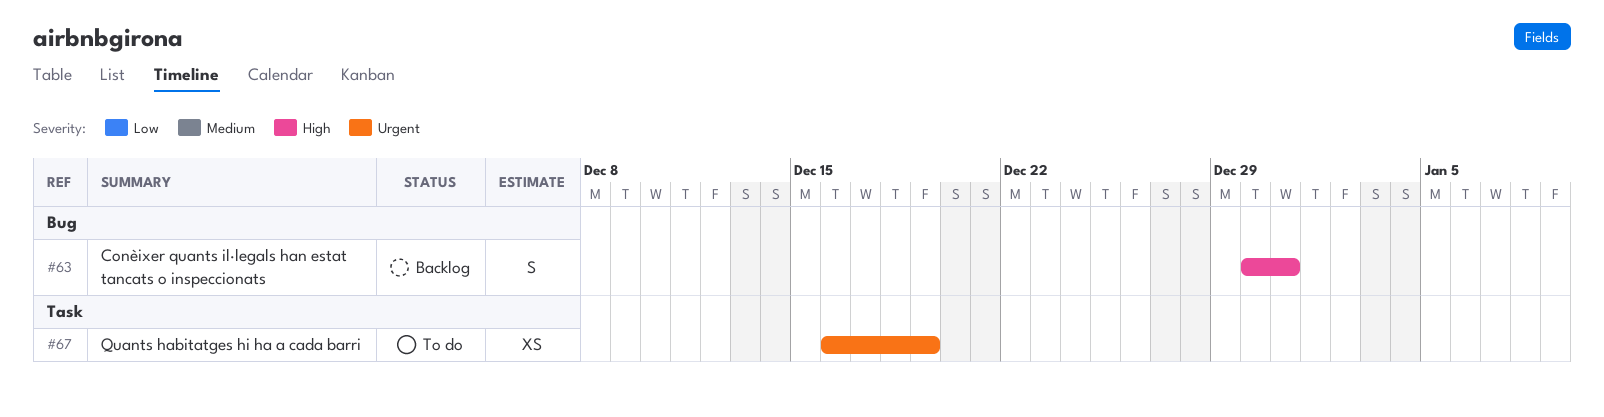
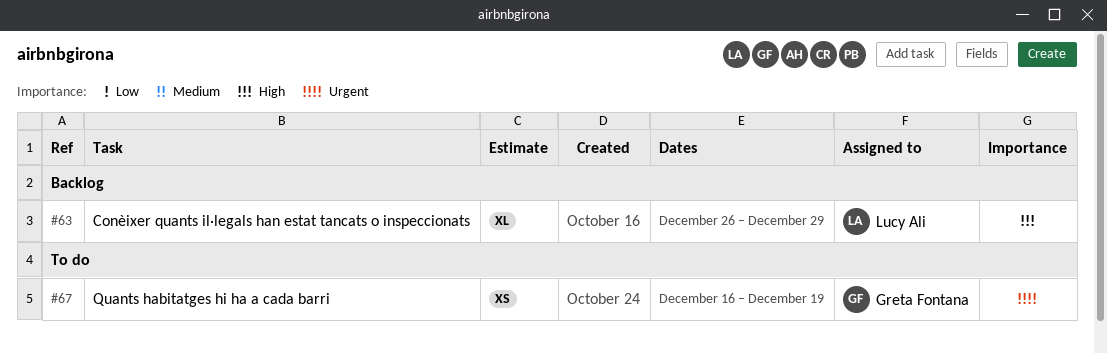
#63, estimate: S -> XL
#63, start: Dec 30 -> Dec 26
#63, due: Dec 31 -> Dec 29

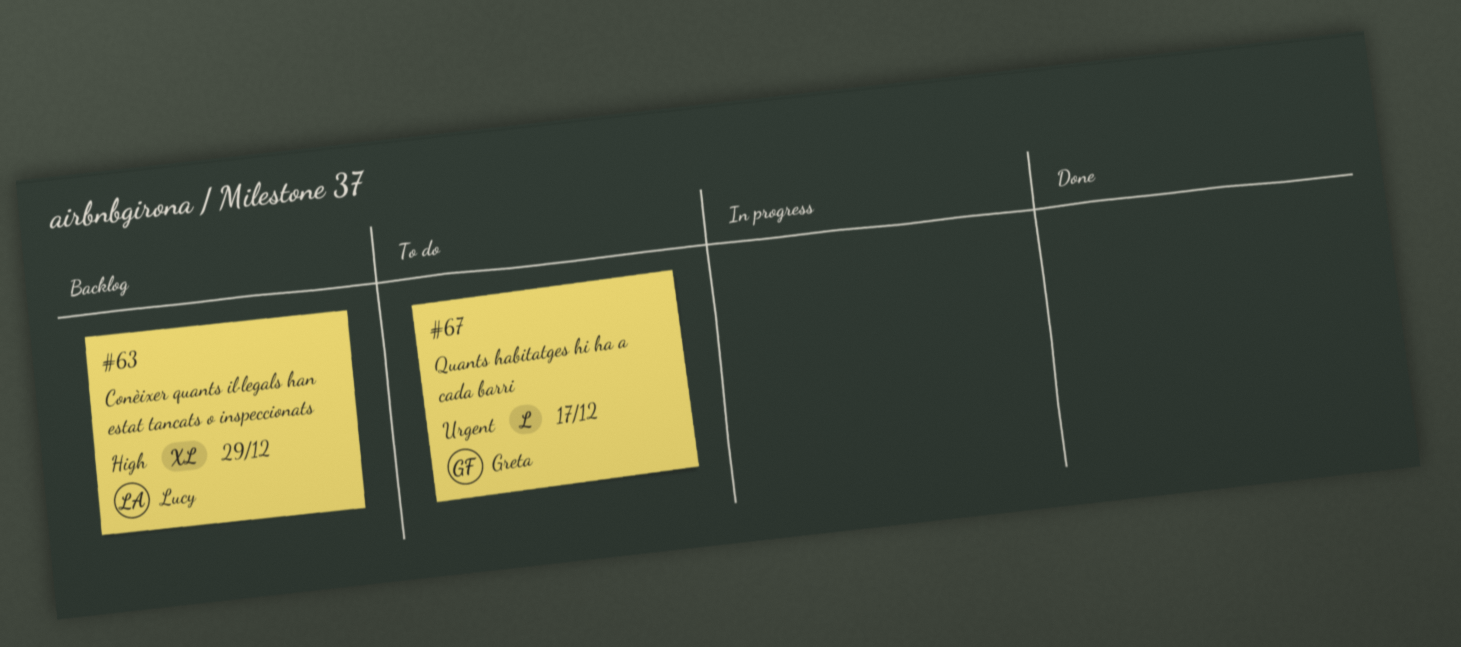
#67, estimate: XS -> L
#67, due: Dec 19 -> Dec 17

